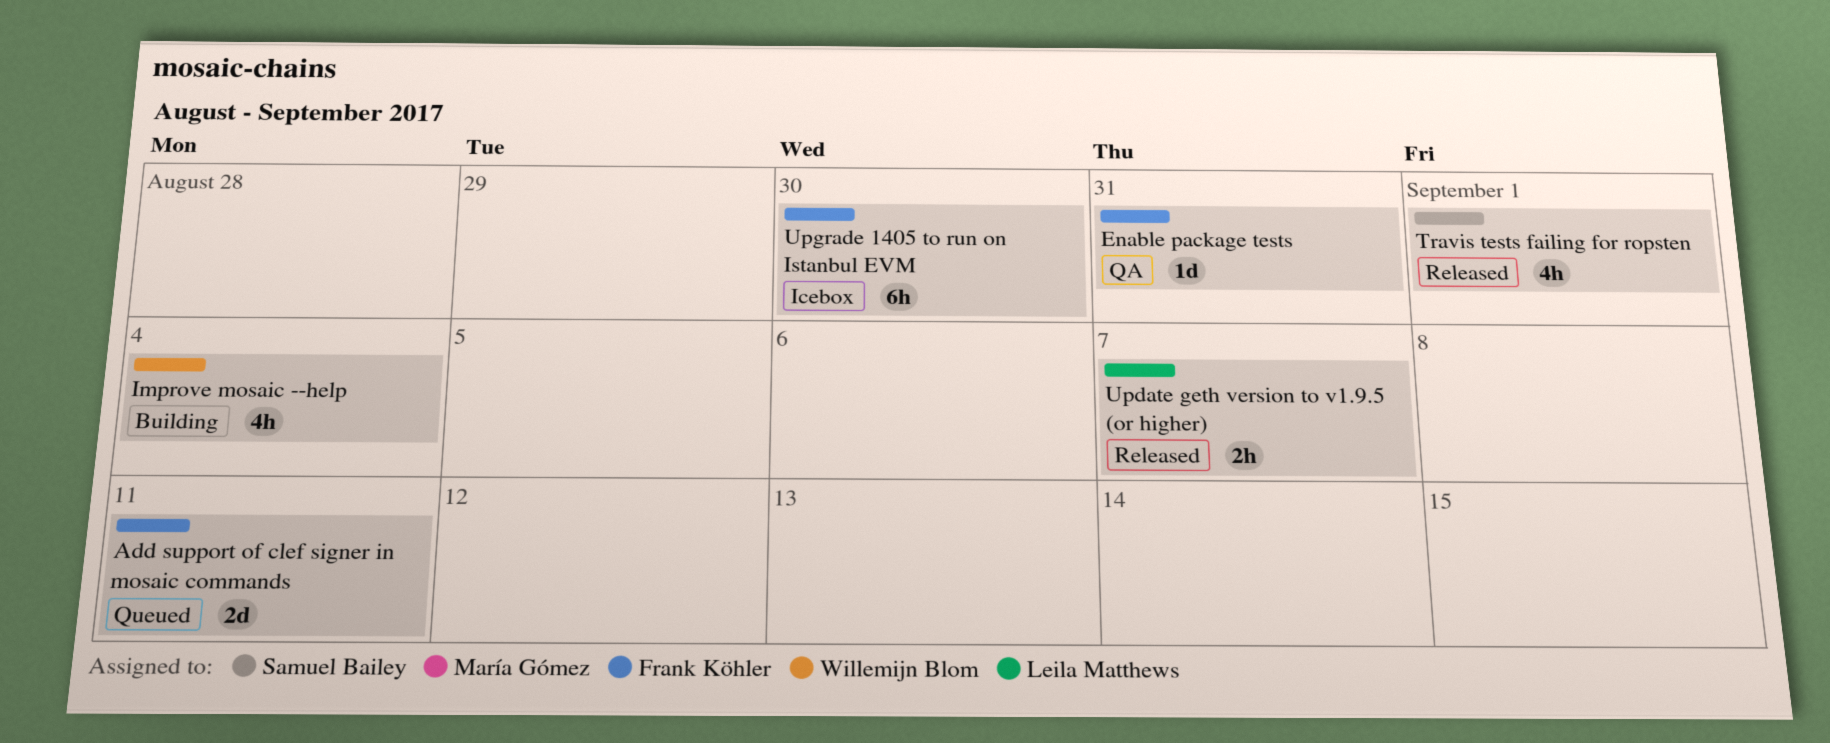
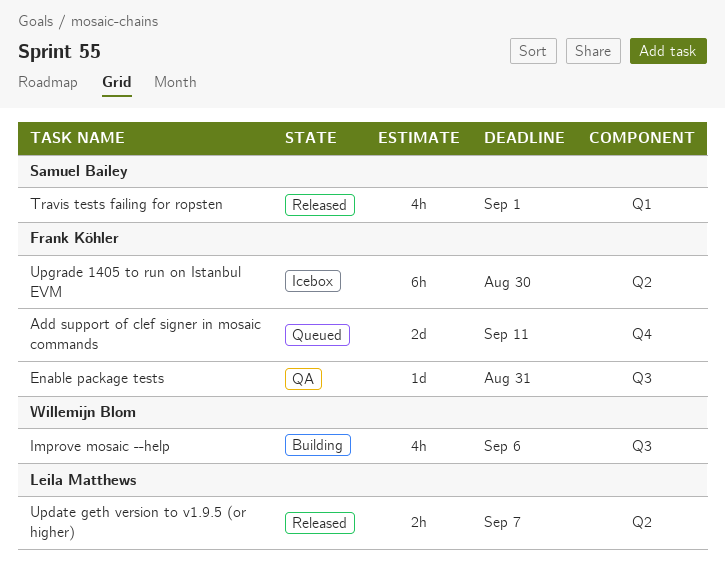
Improve mosaic --help, due: Sep 4 -> Sep 6

